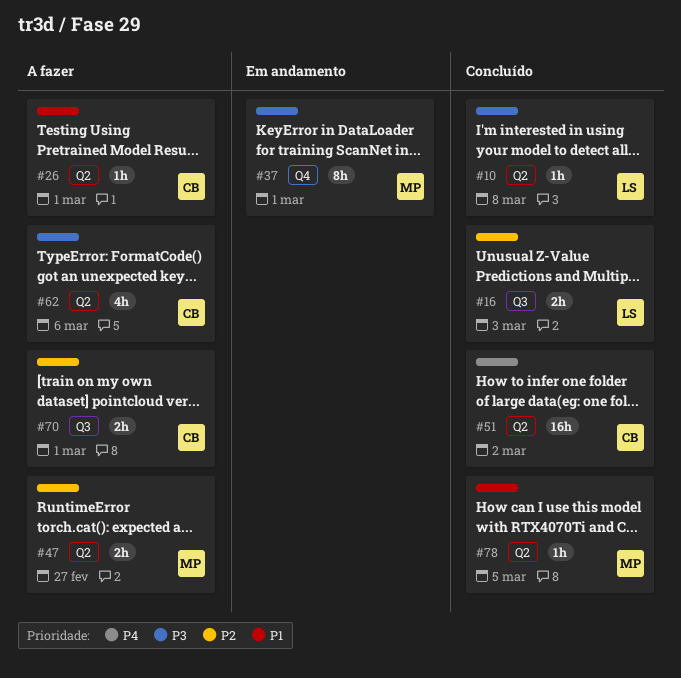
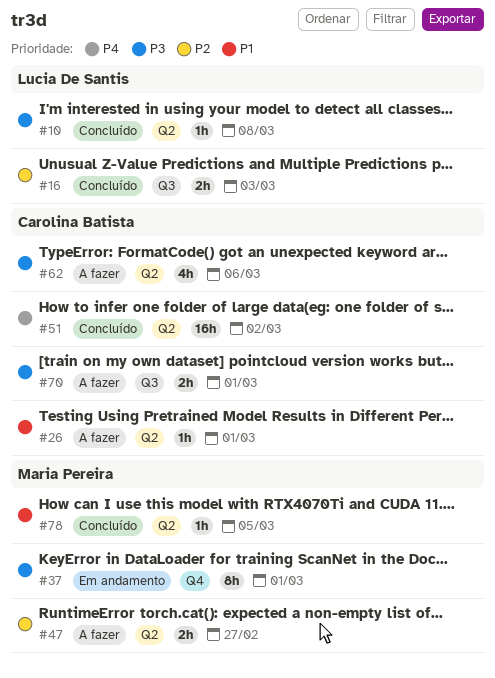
#70, priority: P2 -> P3

